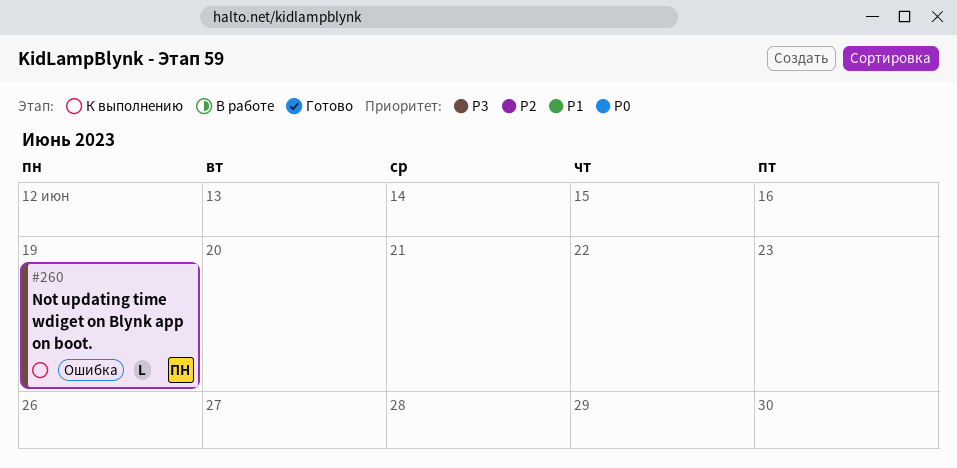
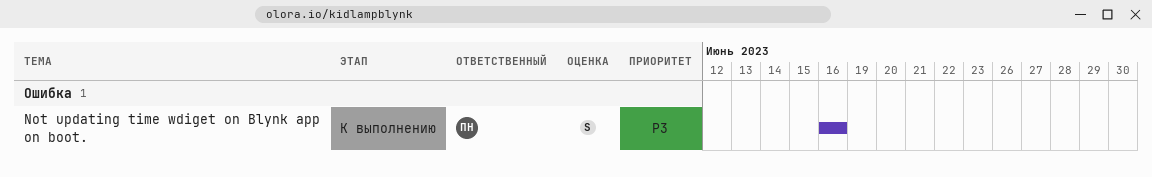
Not updating time wdiget on Blynk app on boot., estimate: L -> S
Not updating time wdiget on Blynk app on boot., due: Jun 19 -> Jun 16

